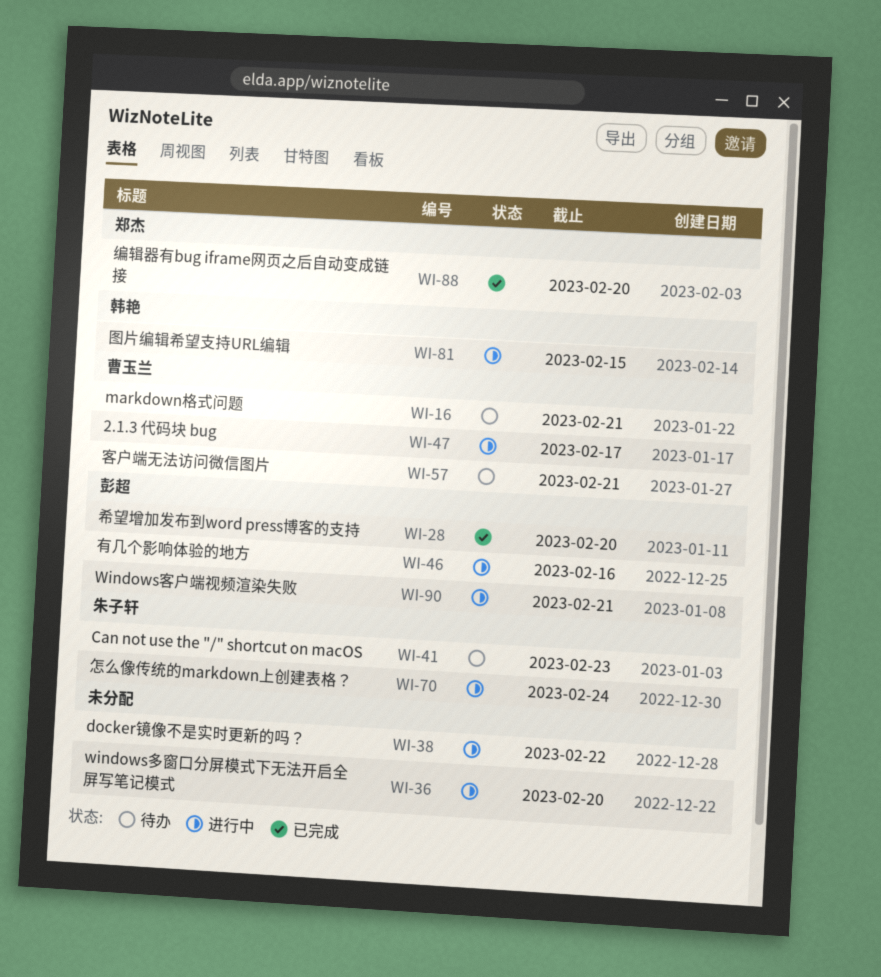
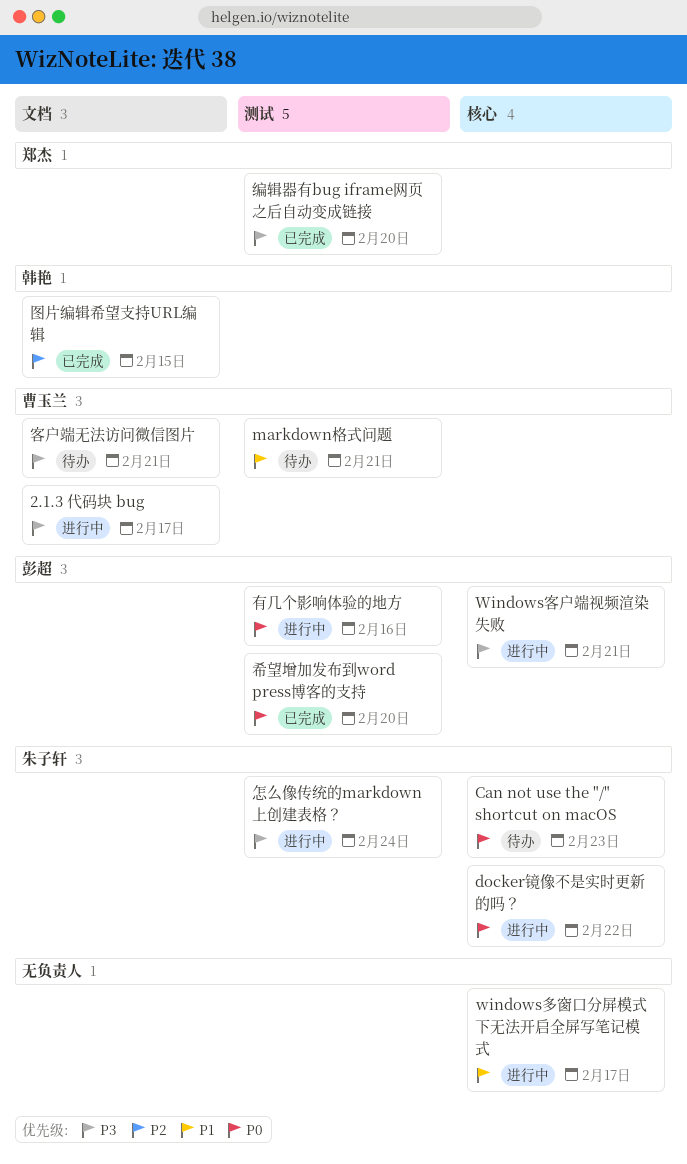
docker镜像不是实时更新的吗？, owner: none -> 朱子轩
windows多窗口分屏模式下无法开启全屏写笔记模式, due: Feb 20 -> Feb 17
图片编辑希望支持URL编辑, status: 进行中 -> 已完成

